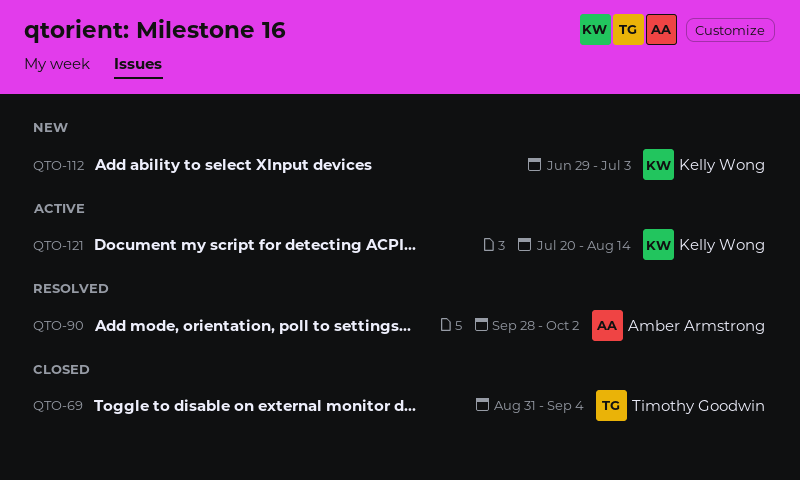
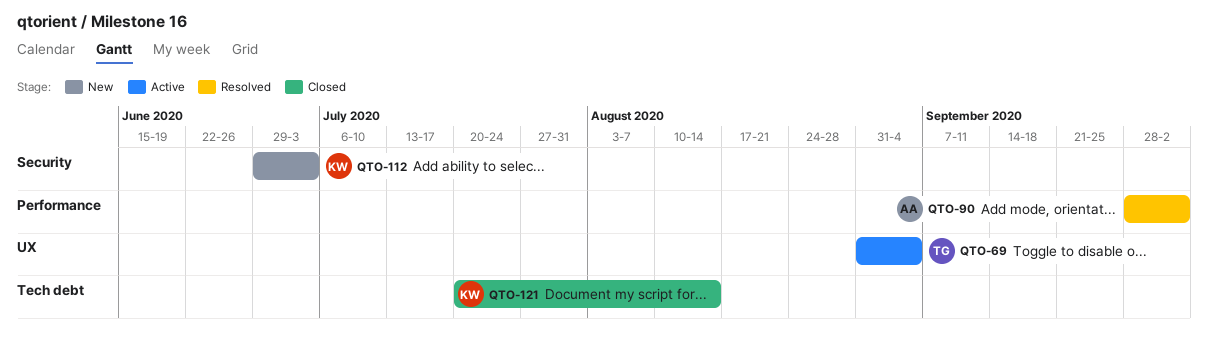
QTO-69, status: Closed -> Active
QTO-121, status: Active -> Closed

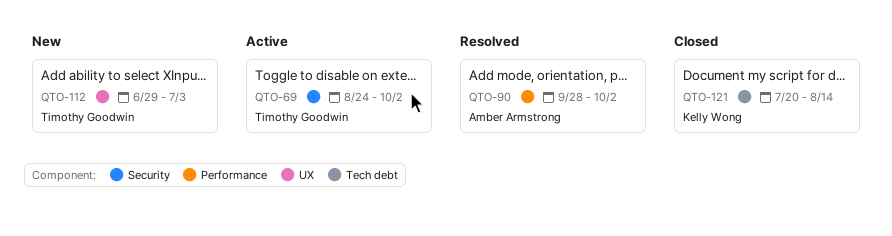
QTO-69, label: UX -> Security
QTO-69, start: Aug 31 -> Aug 24
QTO-69, due: Sep 4 -> Oct 2
QTO-112, owner: Kelly Wong -> Timothy Goodwin
QTO-112, label: Security -> UX

